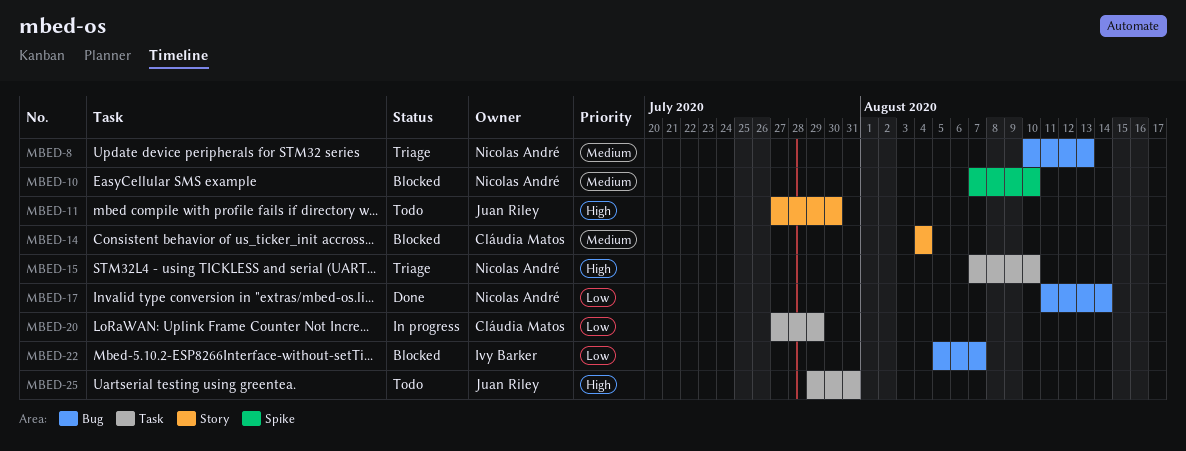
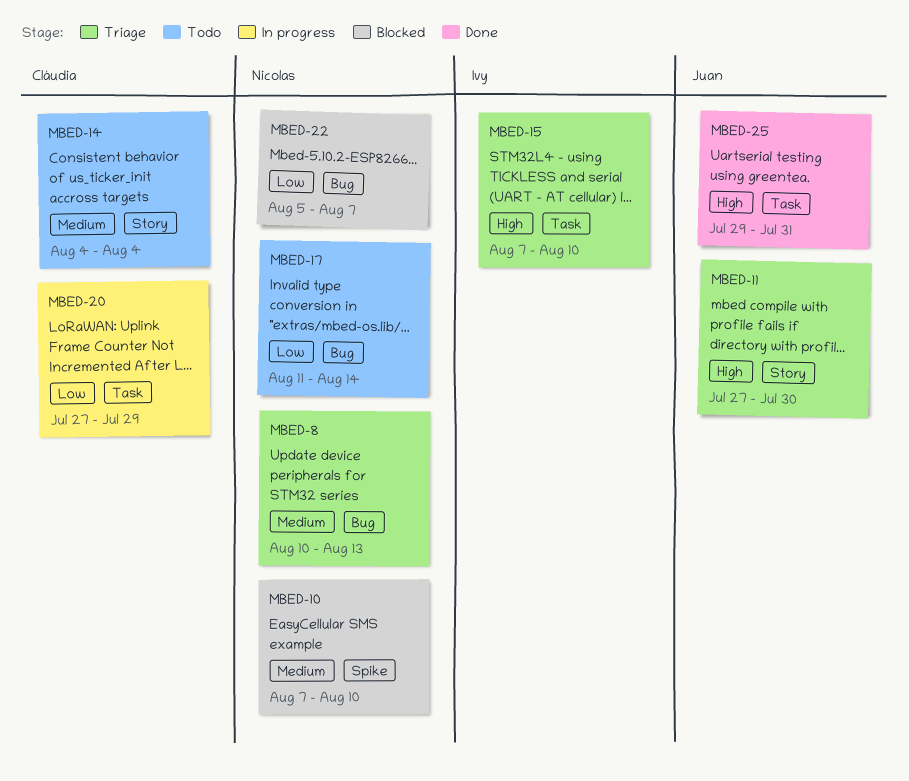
MBED-11, status: Todo -> Triage
MBED-14, status: Blocked -> Todo
MBED-15, owner: Nicolas André -> Ivy Barker
MBED-17, status: Done -> Todo
MBED-22, owner: Ivy Barker -> Nicolas André
MBED-25, status: Todo -> Done

